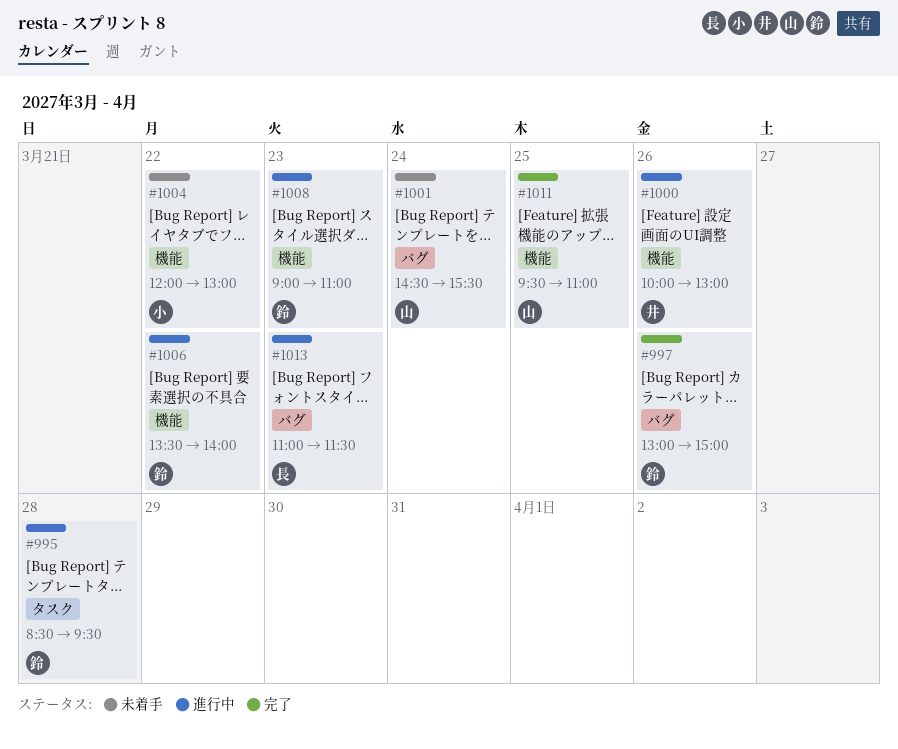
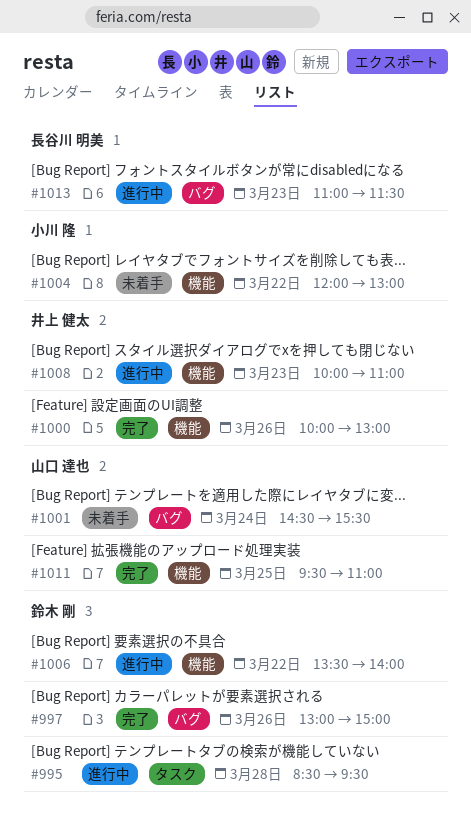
#1000, status: 進行中 -> 完了
#1008, owner: 鈴木 剛 -> 井上 健太
#1008, begins: 09:00 -> 10:00

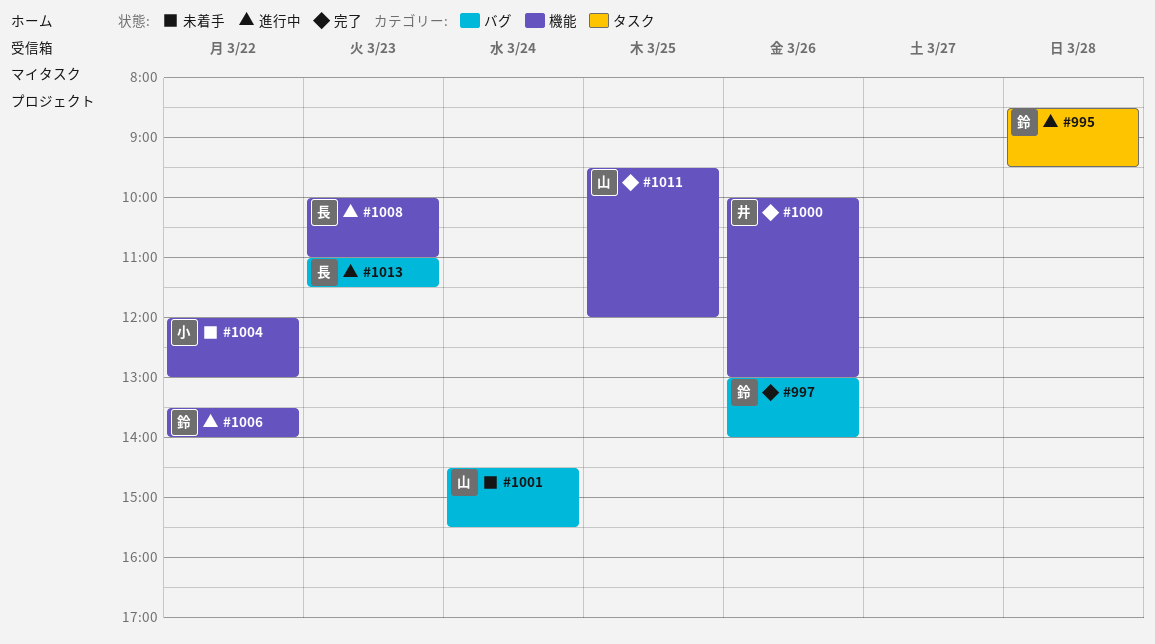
#997, ends: 15:00 -> 14:00
#1008, owner: 井上 健太 -> 長谷川 明美
#1011, ends: 11:00 -> 12:00

